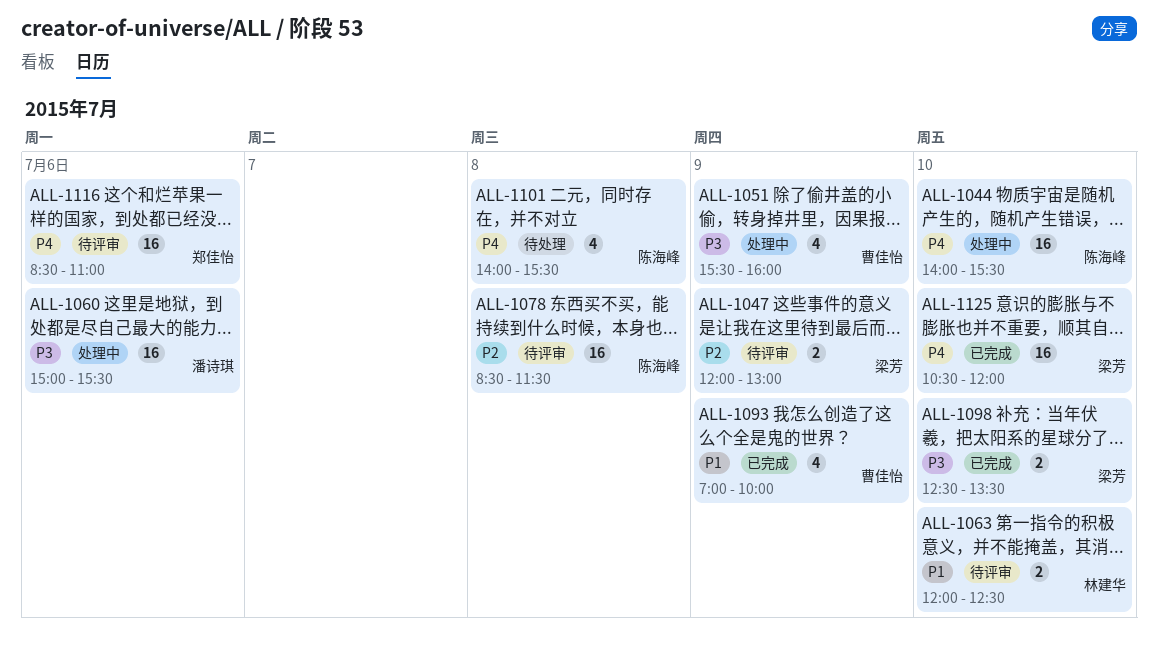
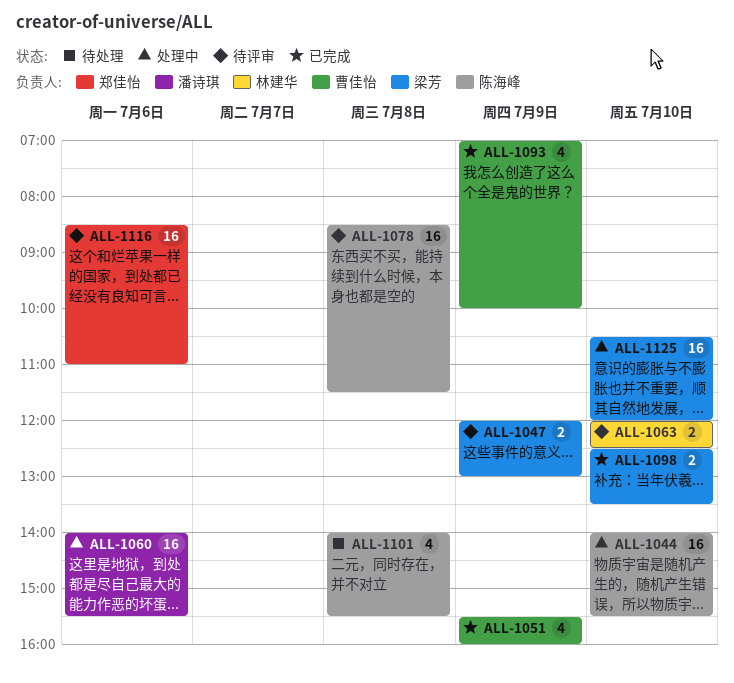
ALL-1051, status: 处理中 -> 已完成
ALL-1060, begins: 15:00 -> 14:00
ALL-1125, status: 已完成 -> 处理中

